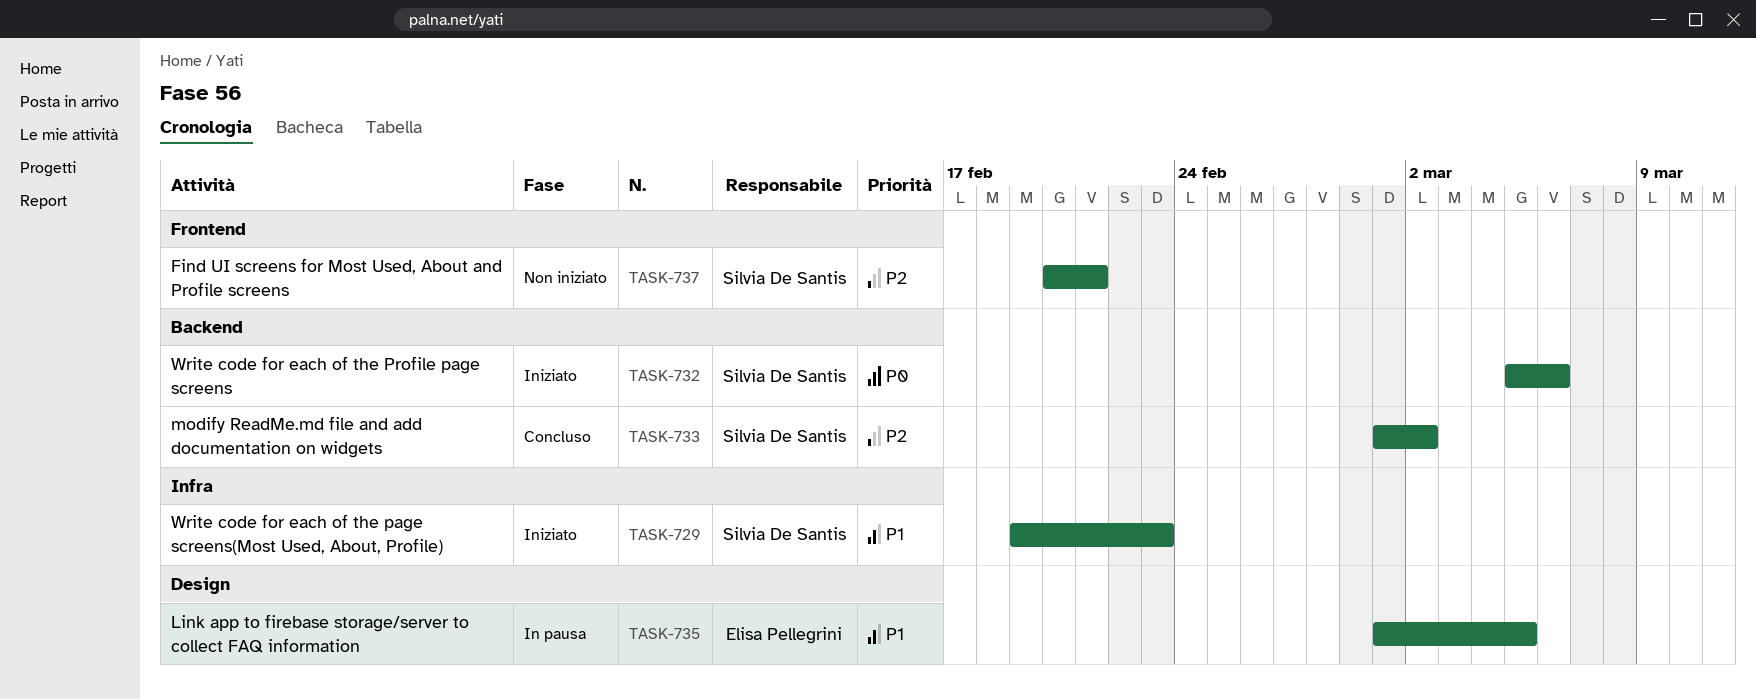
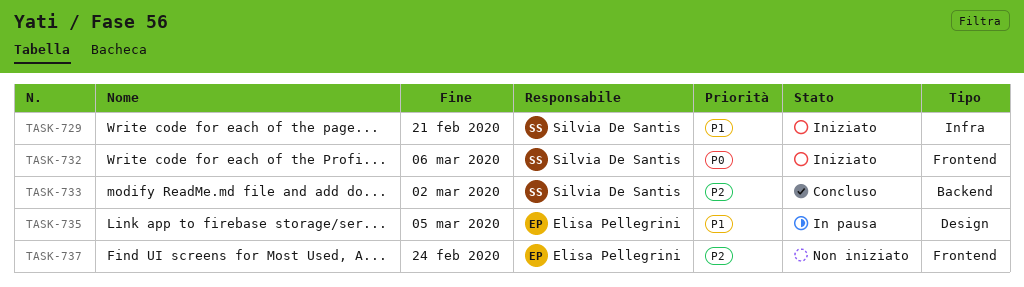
TASK-729, due: Feb 23 -> Feb 21
TASK-732, label: Backend -> Frontend
TASK-737, owner: Silvia De Santis -> Elisa Pellegrini
TASK-737, due: Feb 21 -> Feb 24

